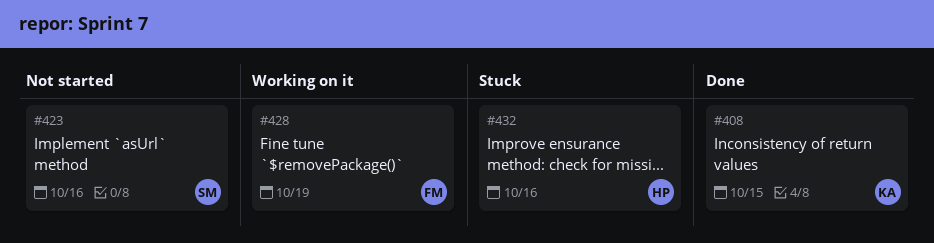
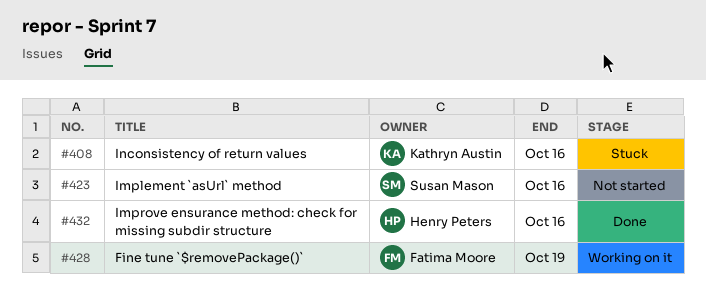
#408, status: Done -> Stuck
#408, due: Oct 15 -> Oct 16
#432, status: Stuck -> Done

